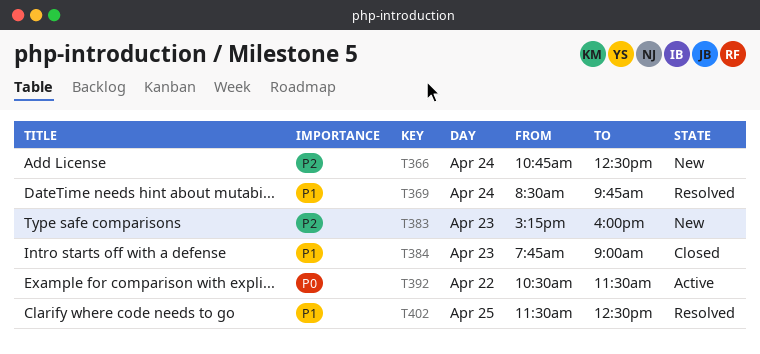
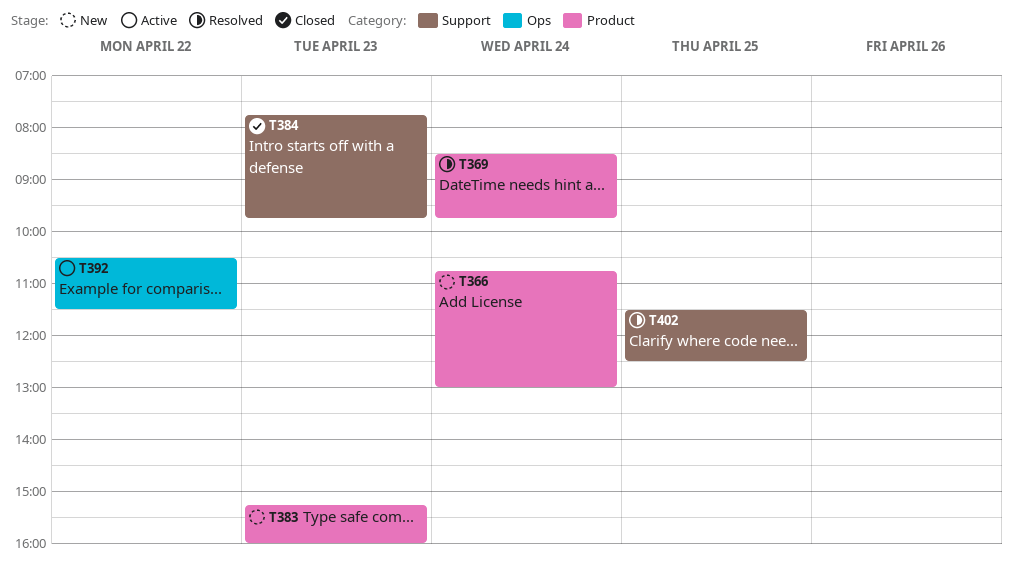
T366, ends: 12:30 -> 13:00
T384, ends: 09:00 -> 09:45

